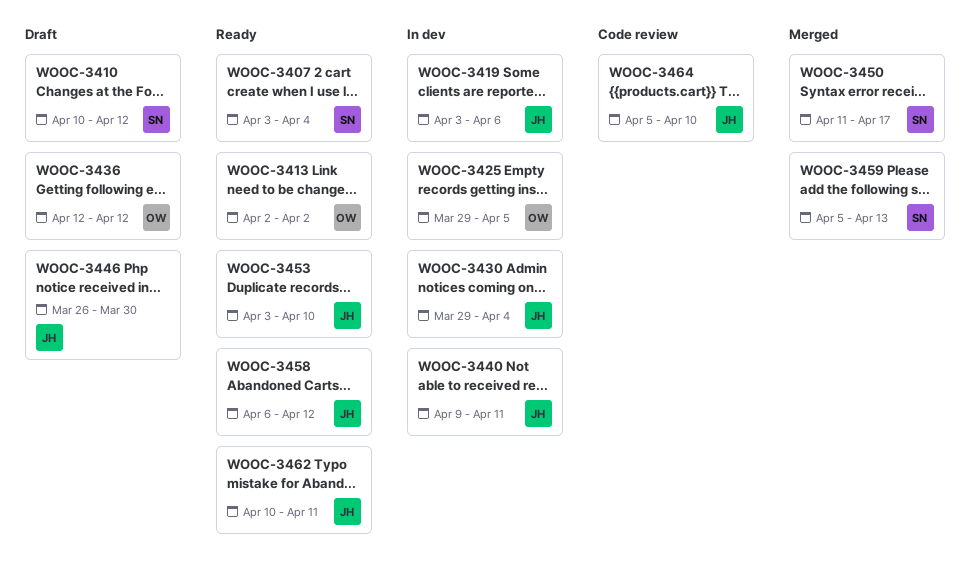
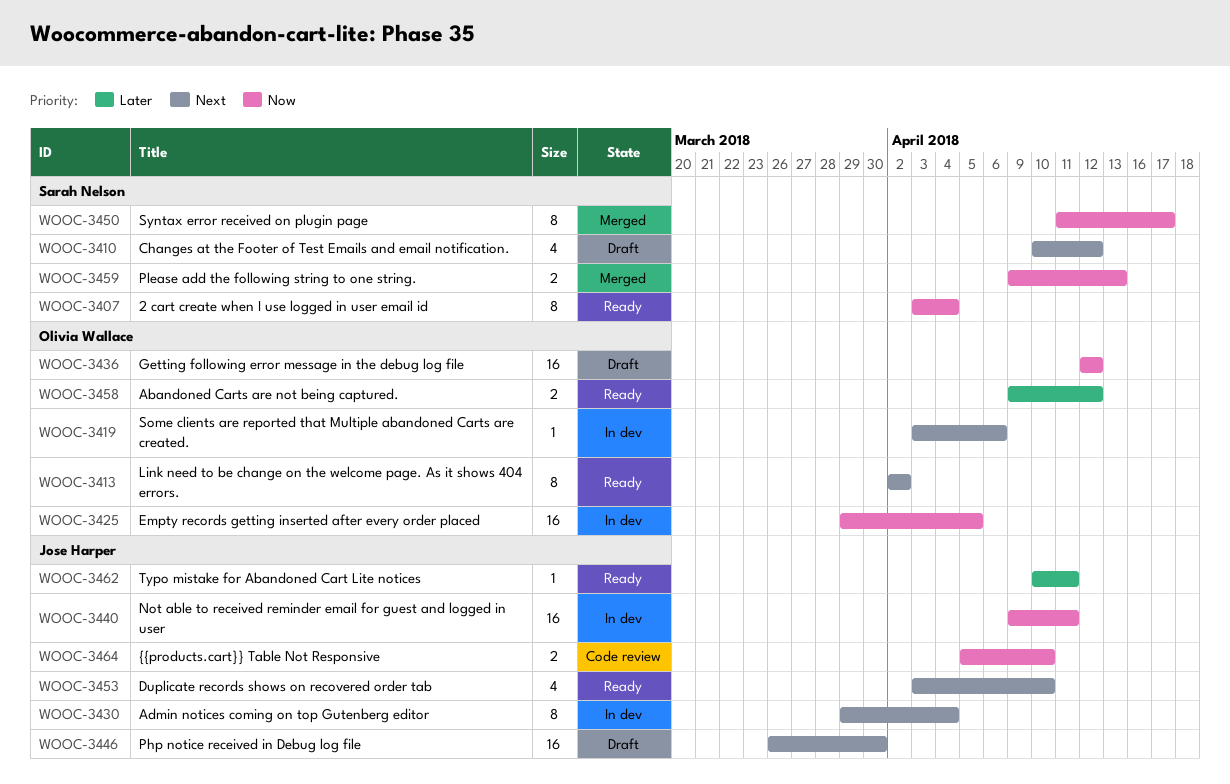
WOOC-3419, owner: Jose Harper -> Olivia Wallace
WOOC-3458, owner: Jose Harper -> Olivia Wallace
WOOC-3458, start: Apr 6 -> Apr 9
WOOC-3459, start: Apr 5 -> Apr 9

